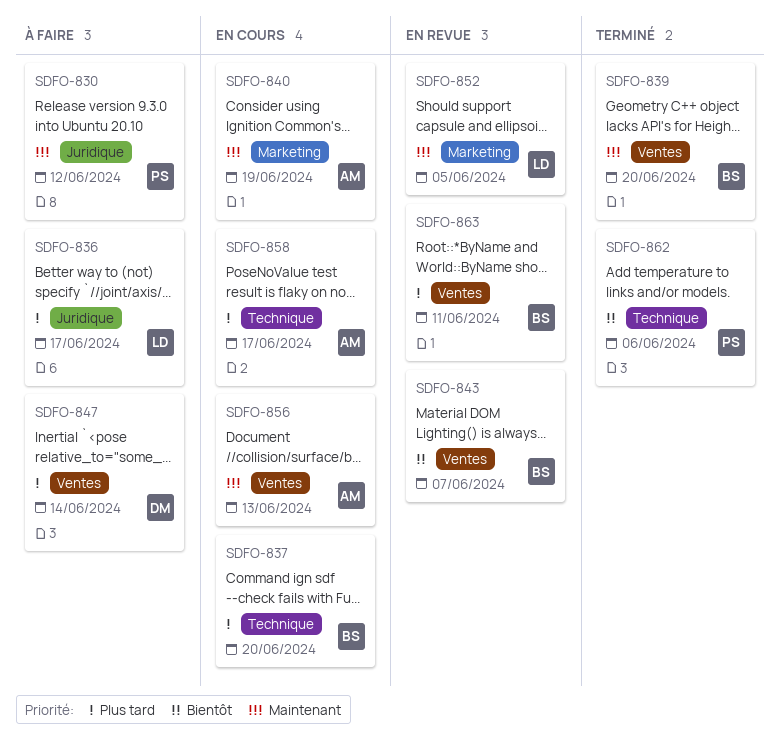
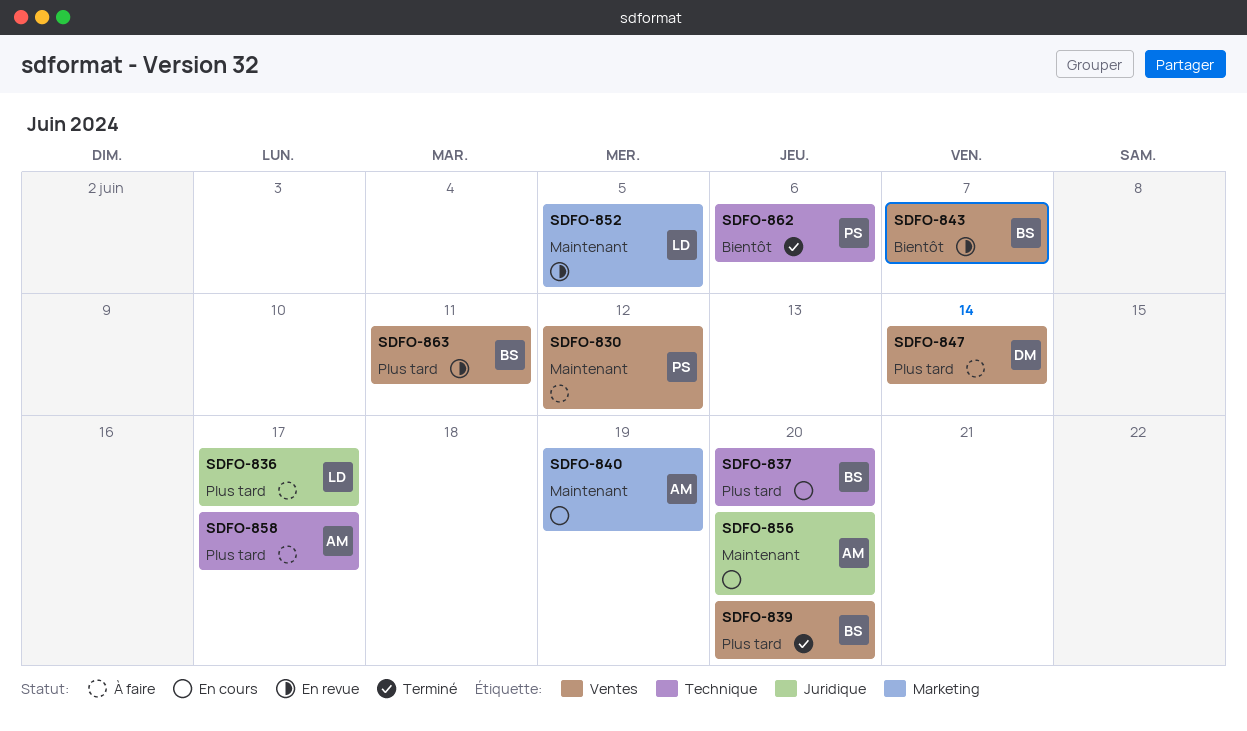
SDFO-830, label: Juridique -> Ventes
SDFO-839, priority: Maintenant -> Plus tard
SDFO-856, label: Ventes -> Juridique
SDFO-856, due: Jun 13 -> Jun 20
SDFO-858, status: En cours -> À faire

